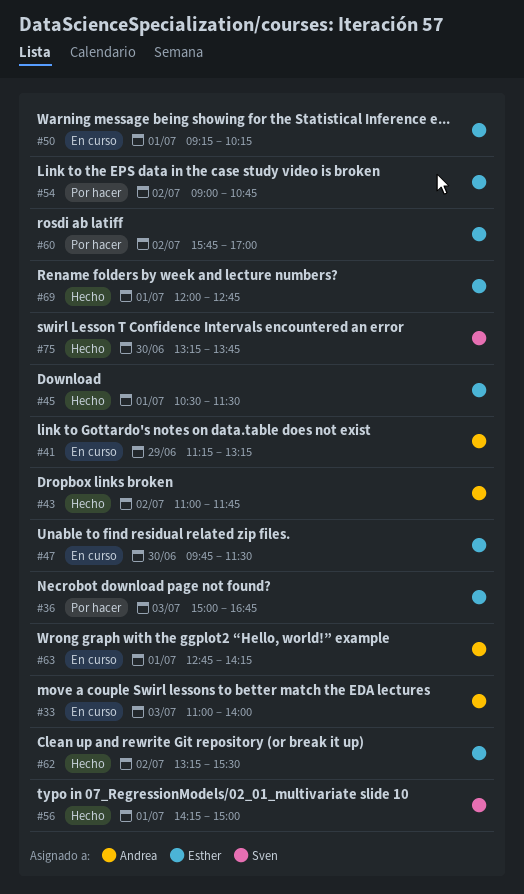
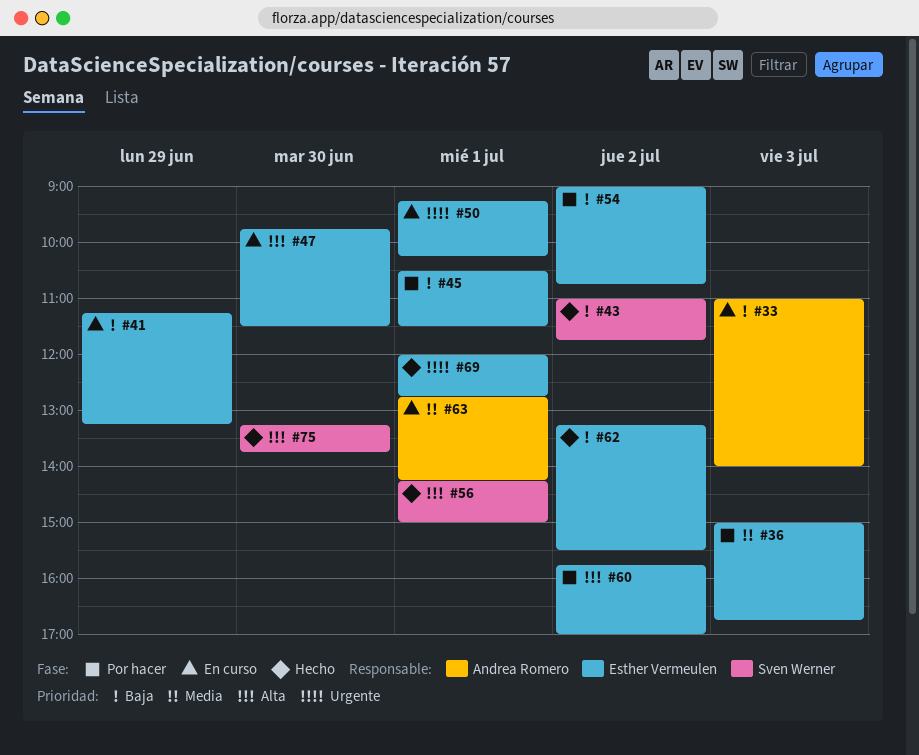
#41, owner: Andrea Romero -> Esther Vermeulen
#43, owner: Andrea Romero -> Sven Werner
#45, status: Hecho -> Por hacer

